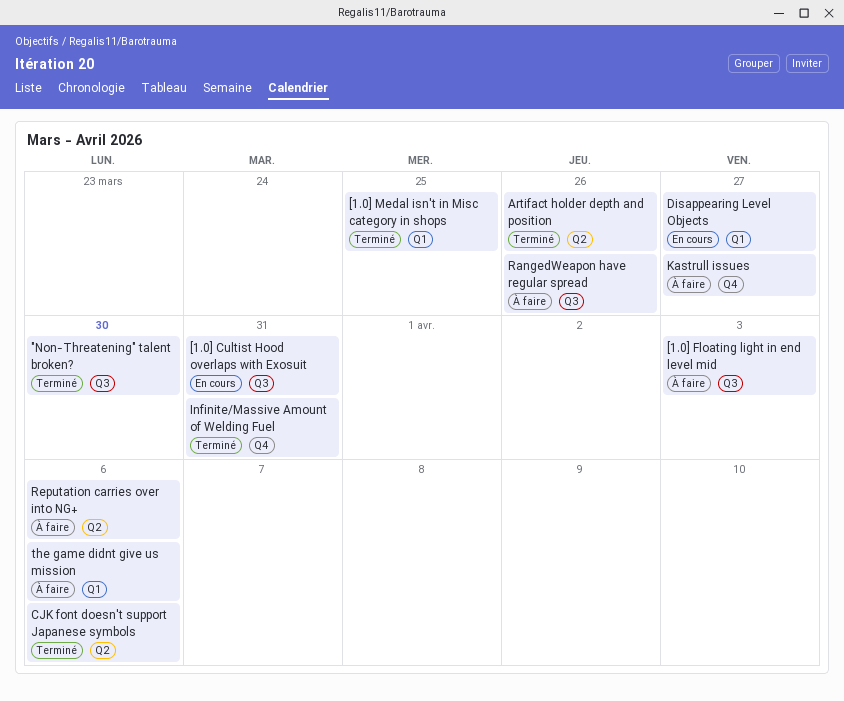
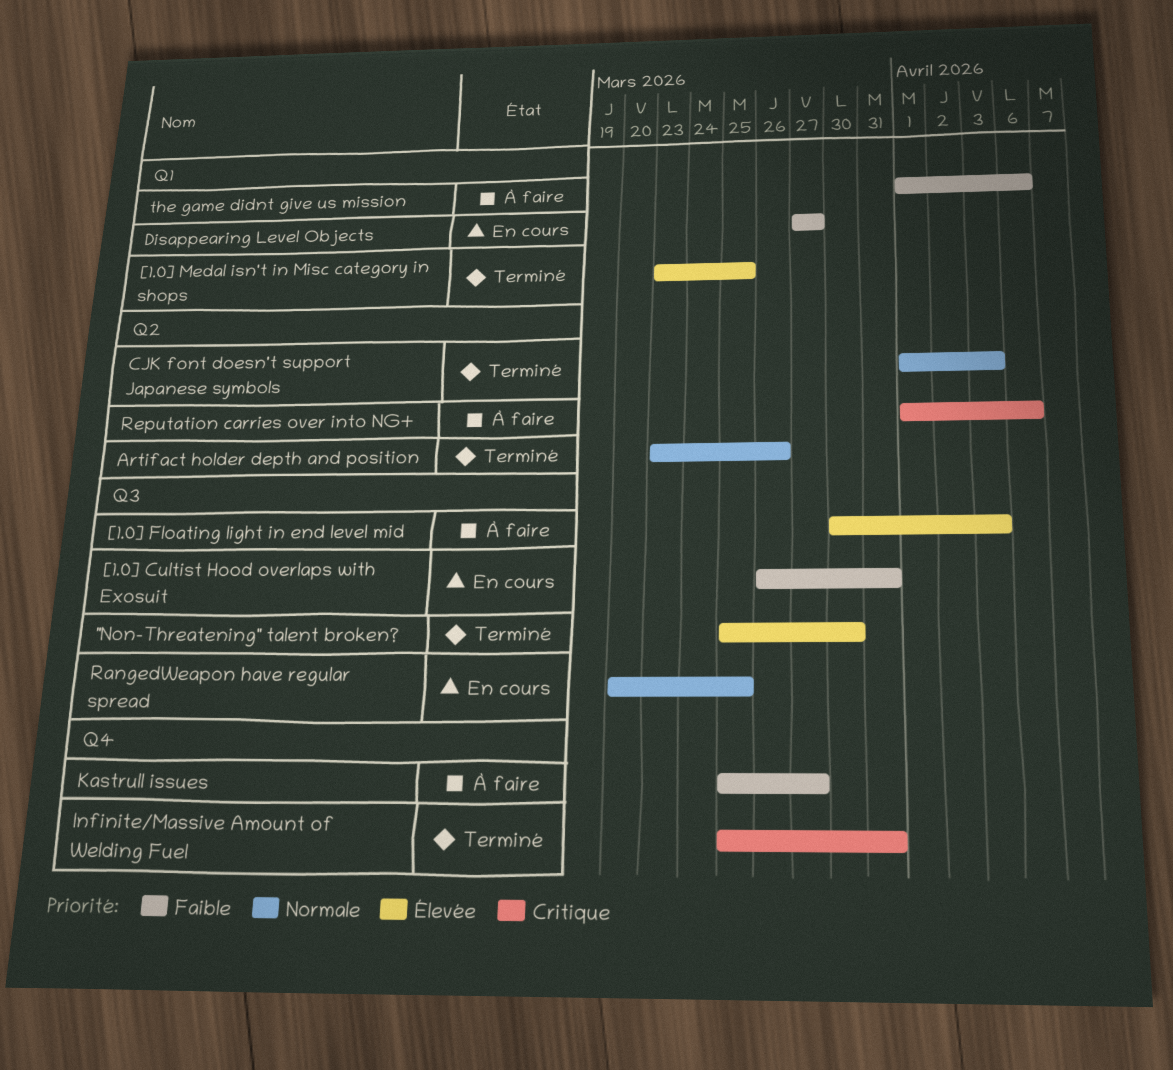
CJK font doesn't support Japanese symbols, due: Apr 6 -> Apr 3
RangedWeapon have regular spread, status: À faire -> En cours
RangedWeapon have regular spread, due: Mar 26 -> Mar 25

